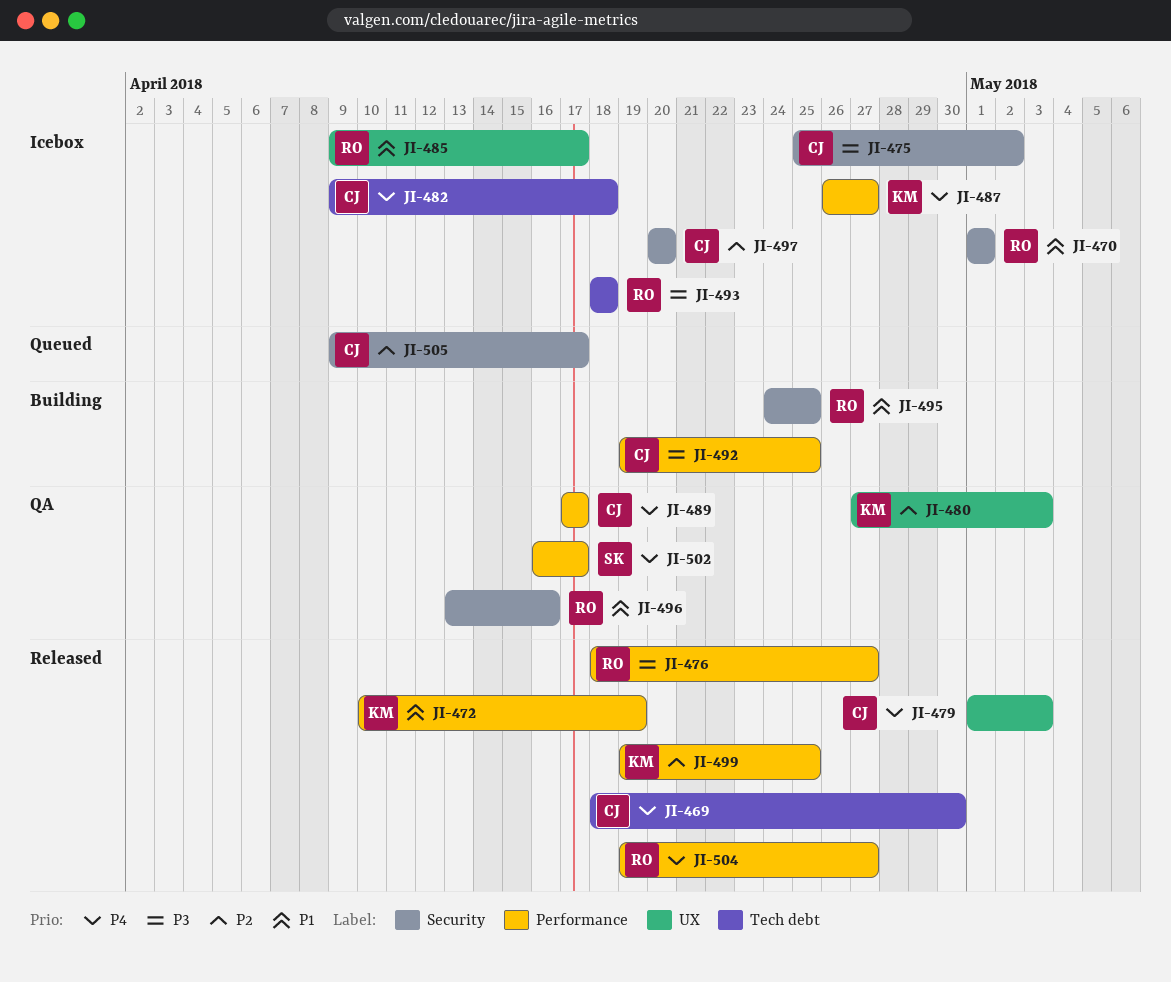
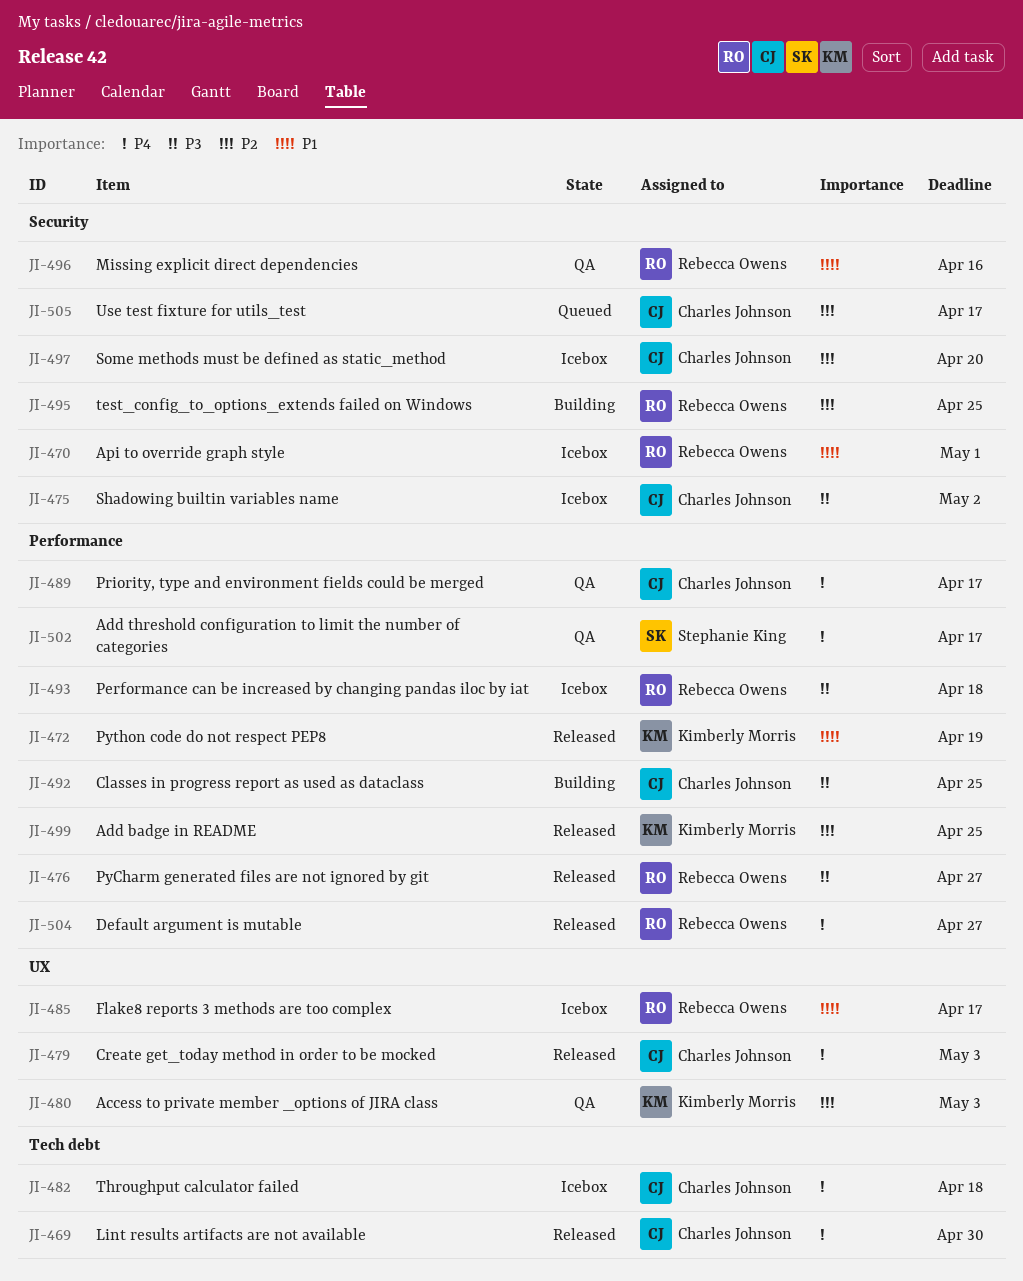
JI-487: present -> none
JI-493, label: Tech debt -> Performance
JI-495, priority: P1 -> P2

